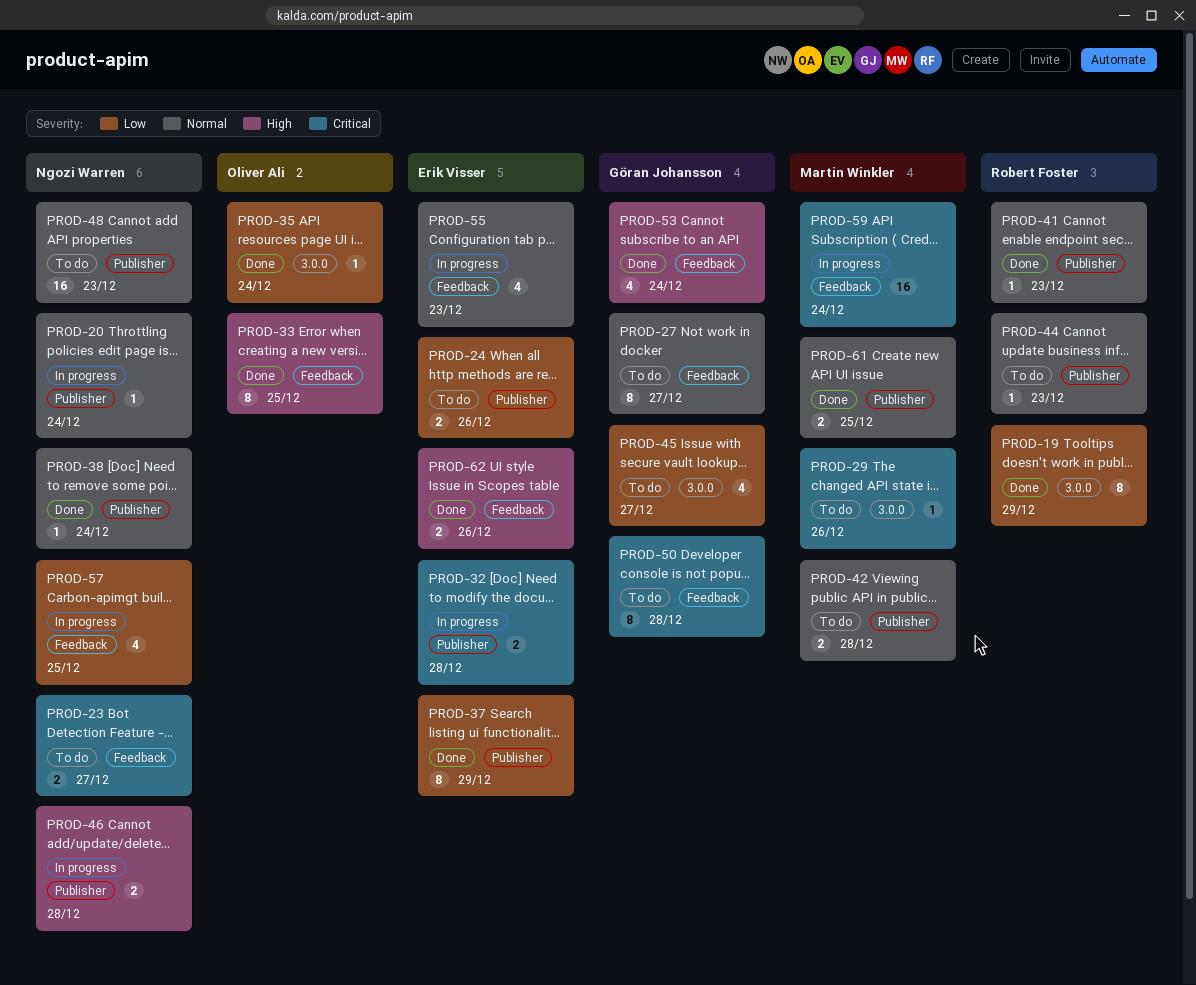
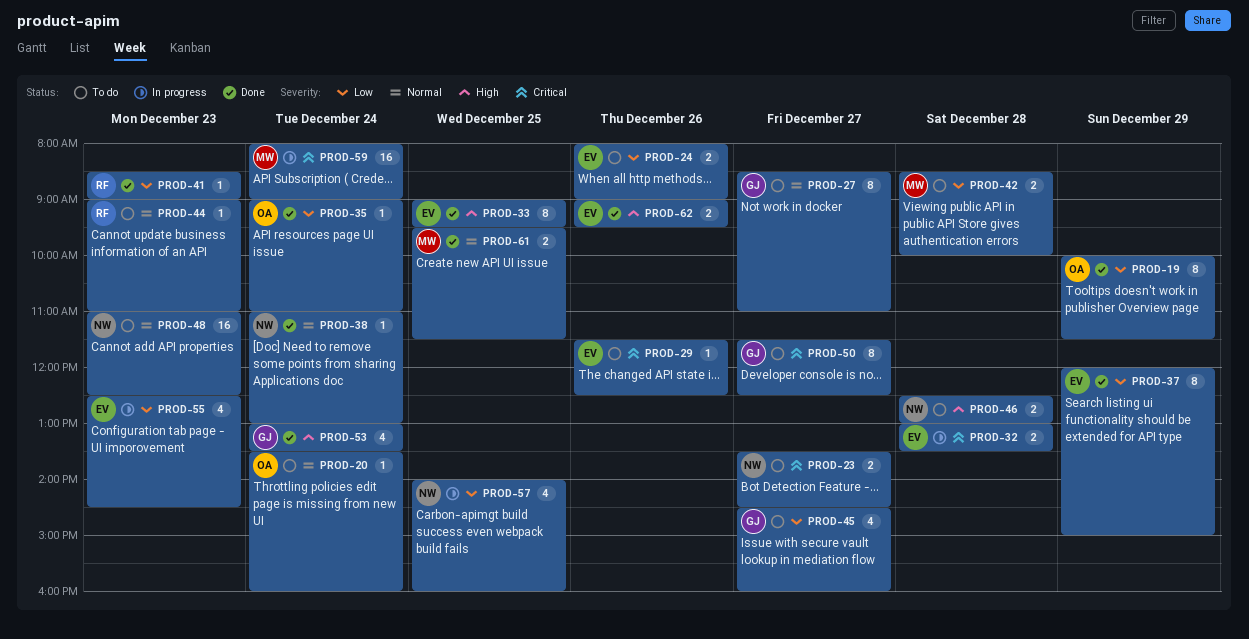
PROD-19, owner: Robert Foster -> Oliver Ali
PROD-20, status: In progress -> To do
PROD-20, owner: Ngozi Warren -> Oliver Ali
PROD-29, owner: Martin Winkler -> Erik Visser
PROD-33, owner: Oliver Ali -> Erik Visser
PROD-41, priority: Normal -> Low
PROD-42, priority: Normal -> Low
PROD-46, status: In progress -> To do
PROD-50, day: Dec 28 -> Dec 27
PROD-55, priority: Normal -> Low

